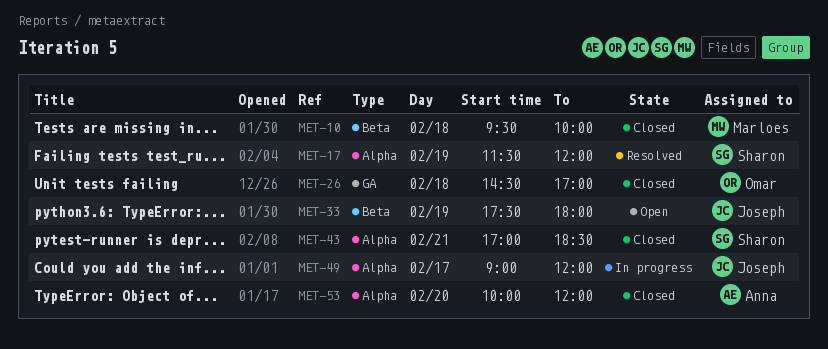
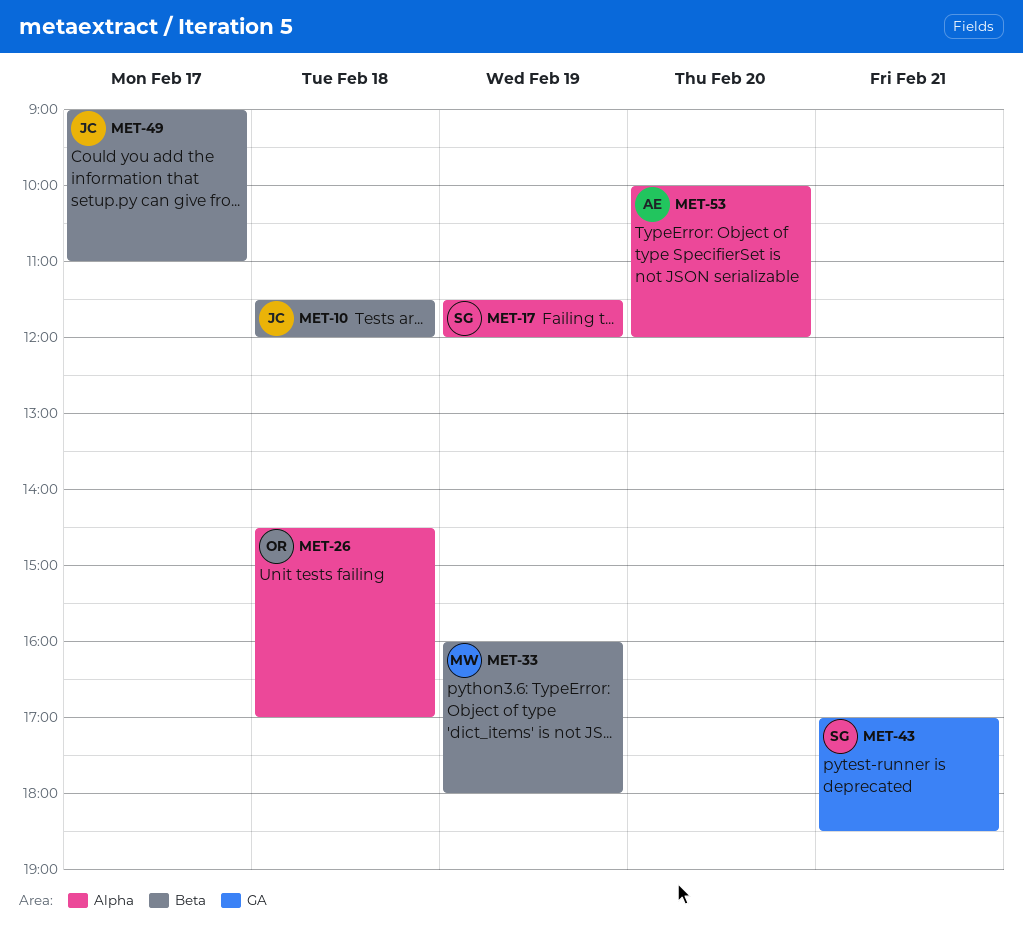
MET-10, owner: Marloes -> Joseph
MET-10, begins: 09:30 -> 11:30
MET-10, ends: 10:00 -> 12:00
MET-26, label: GA -> Alpha
MET-33, owner: Joseph -> Marloes
MET-33, begins: 17:30 -> 16:00
MET-43, label: Alpha -> GA
MET-49, label: Alpha -> Beta
MET-49, ends: 12:00 -> 11:00

